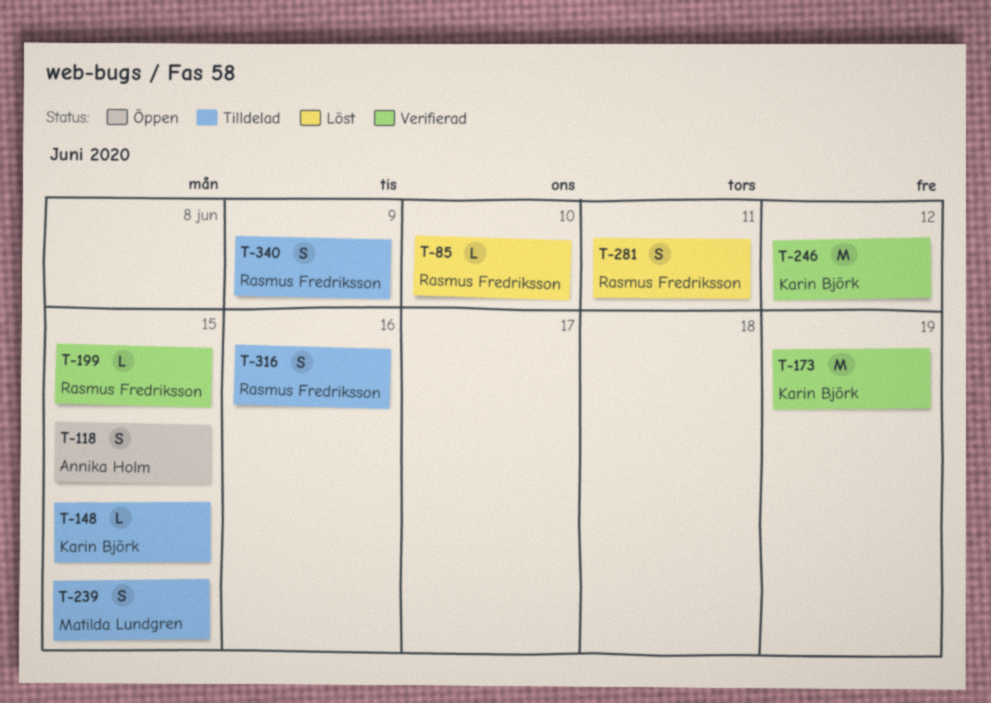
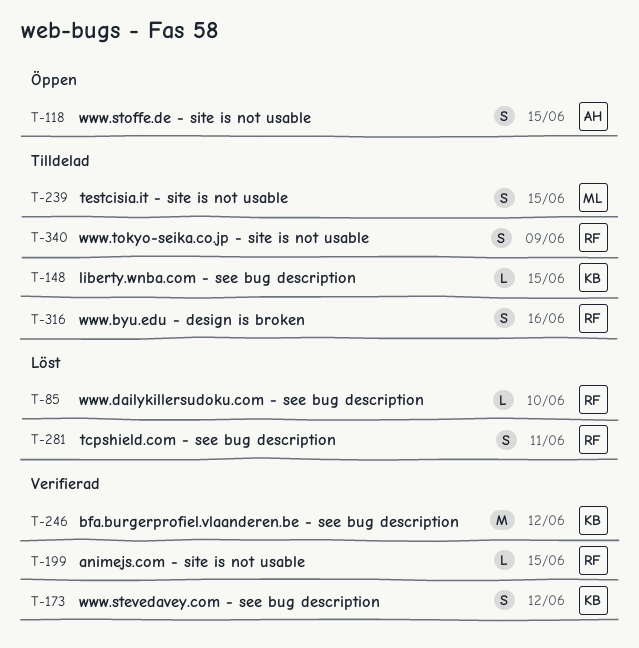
T-173, estimate: M -> S
T-173, due: Jun 19 -> Jun 12

